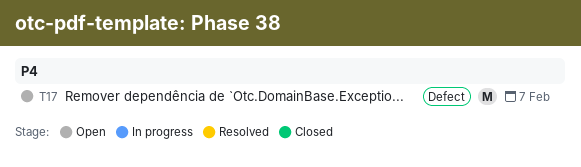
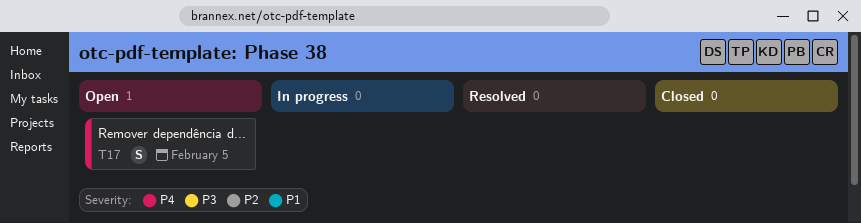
T17, estimate: M -> S
T17, due: Feb 7 -> Feb 5

